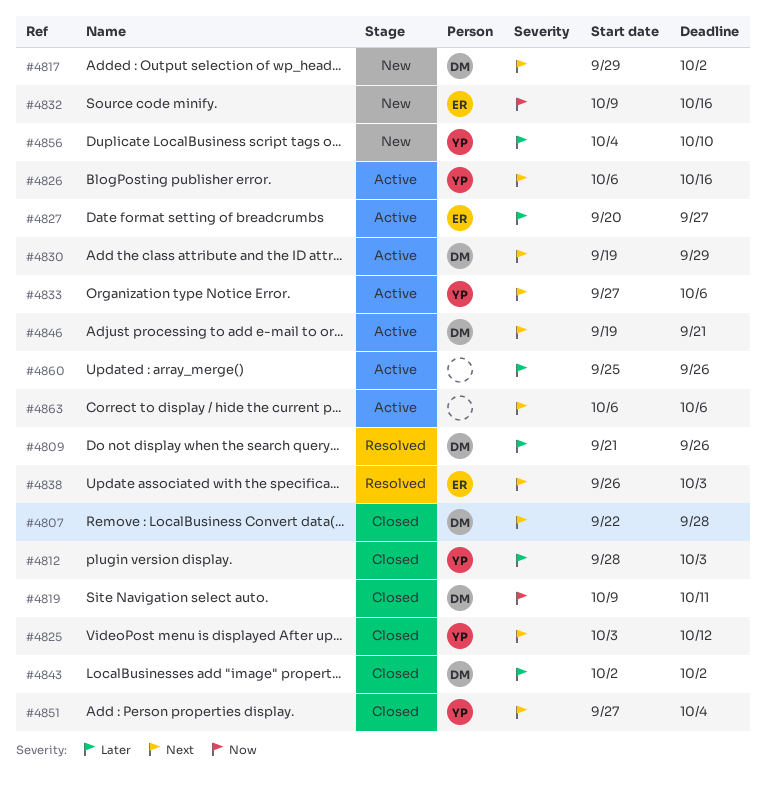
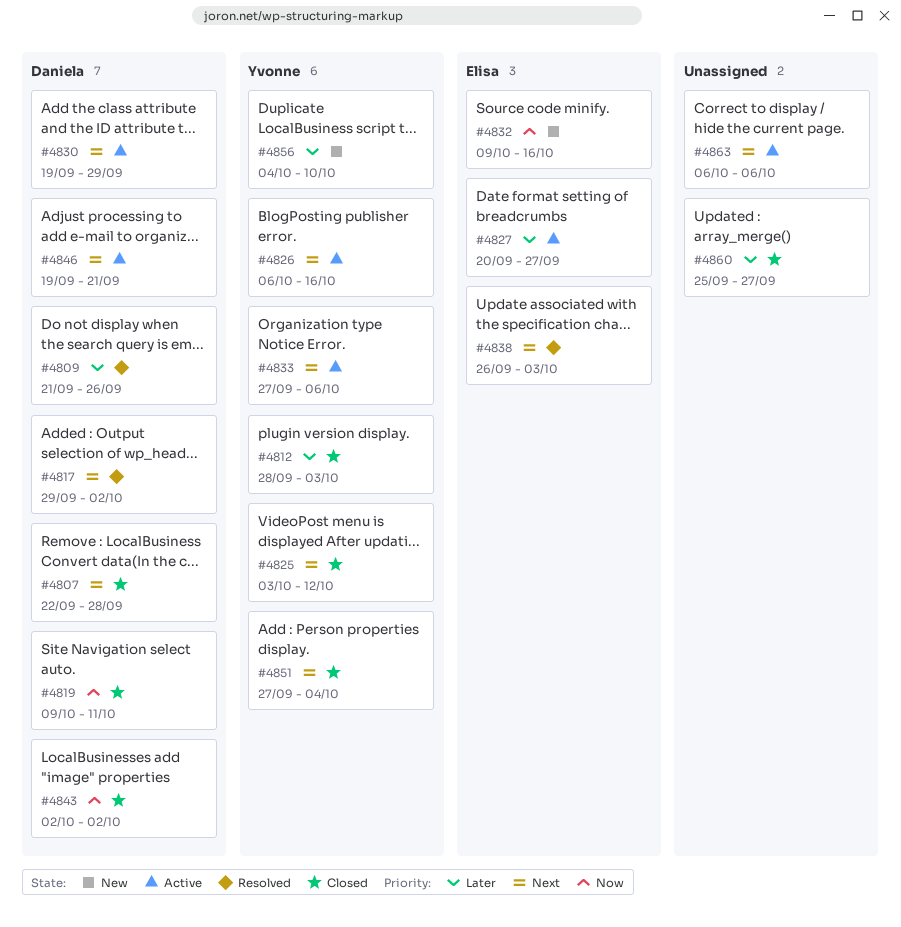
#4817, status: New -> Resolved
#4843, priority: Later -> Now
#4860, status: Active -> Closed
#4860, due: Sep 26 -> Sep 27

